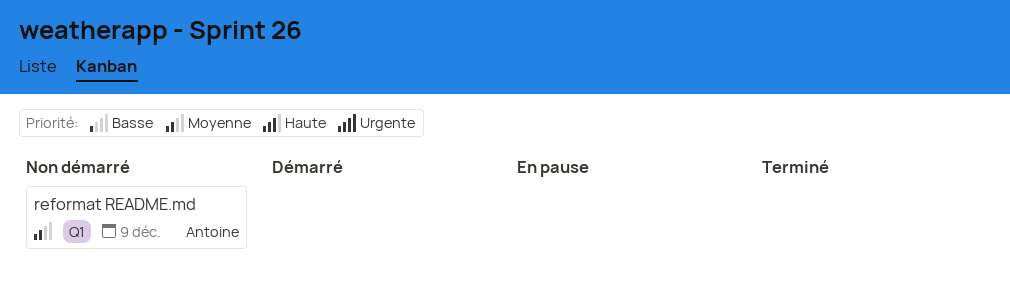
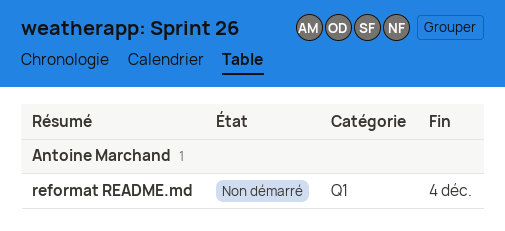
reformat README.md, due: Dec 9 -> Dec 4

